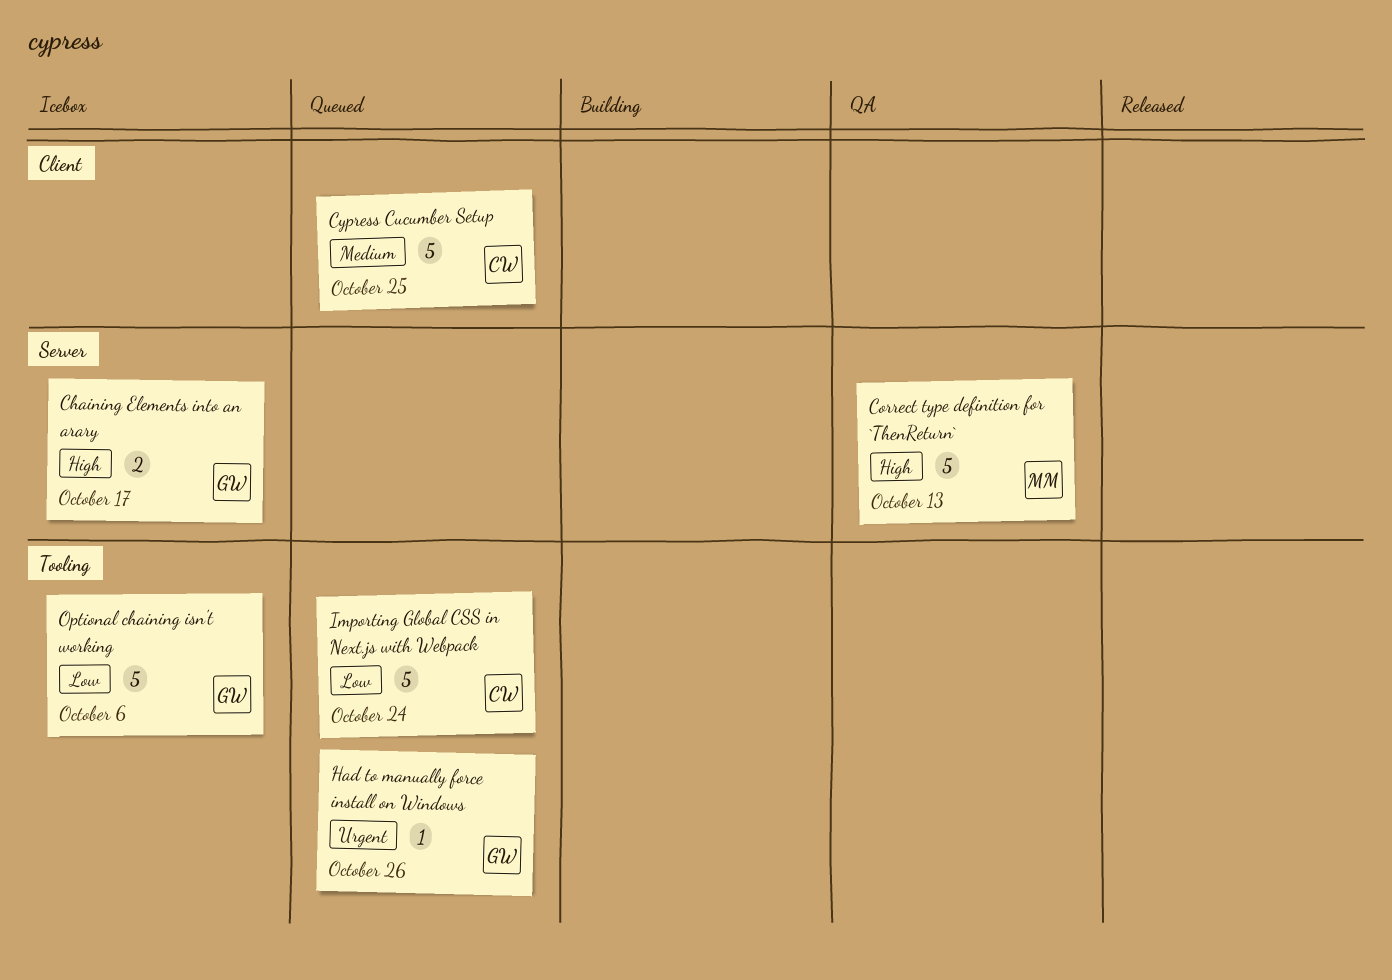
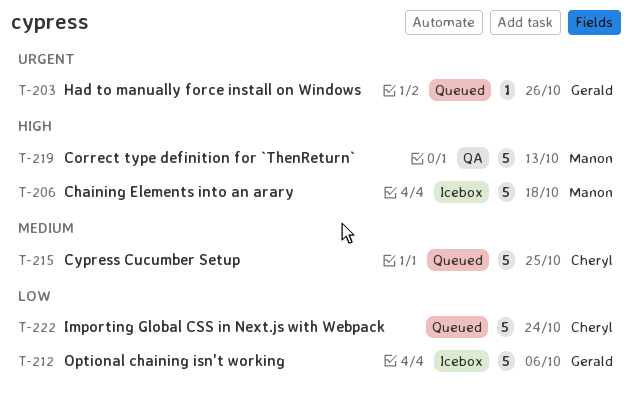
Chaining Elements into an arary, owner: Gerald -> Manon
Chaining Elements into an arary, estimate: 2 -> 5
Chaining Elements into an arary, due: Oct 17 -> Oct 18

